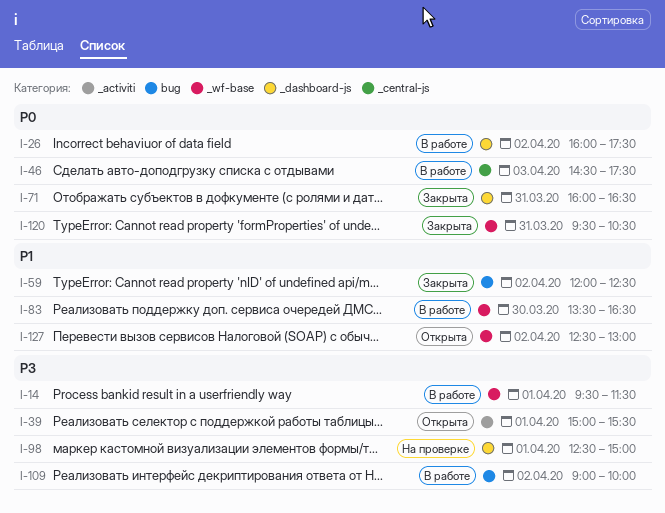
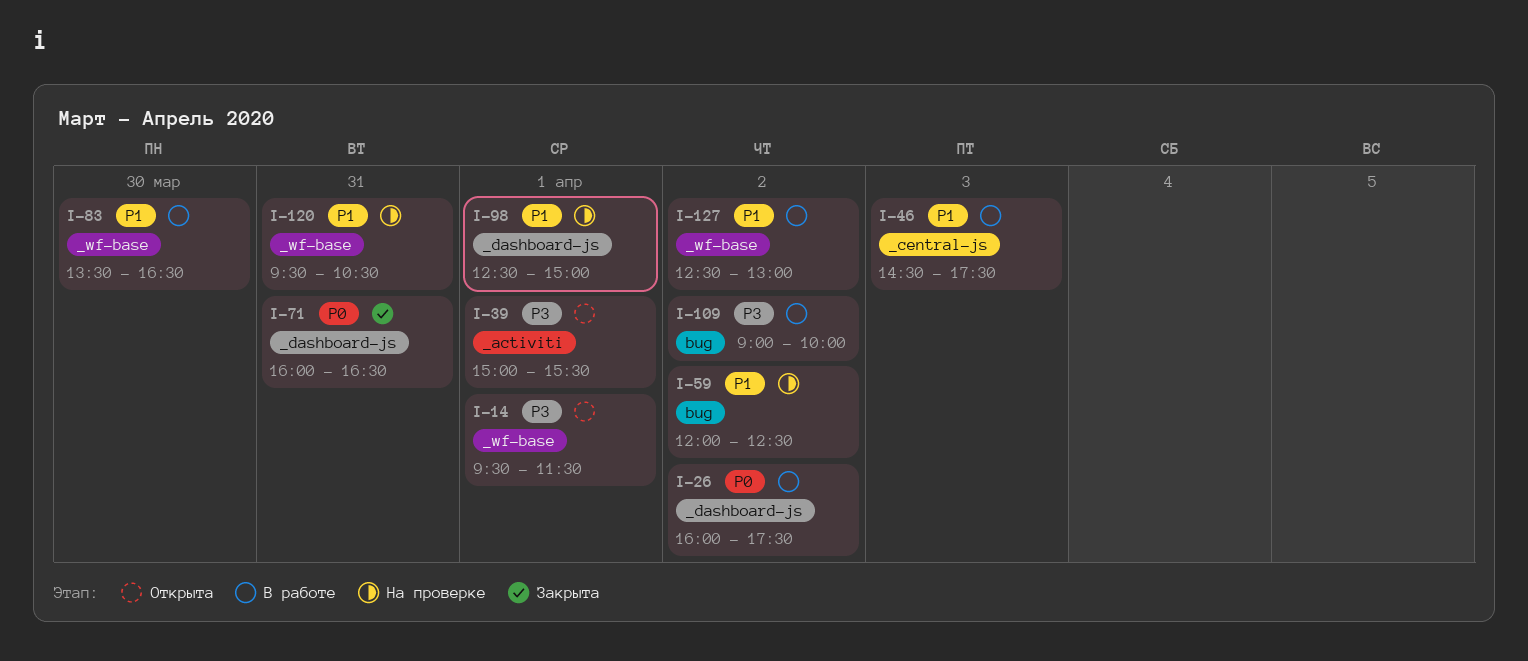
I-14, status: В работе -> Открыта
I-46, priority: P0 -> P1
I-59, status: Закрыта -> На проверке
I-98, priority: P3 -> P1
I-120, status: Закрыта -> На проверке
I-120, priority: P0 -> P1
I-127, status: Открыта -> В работе

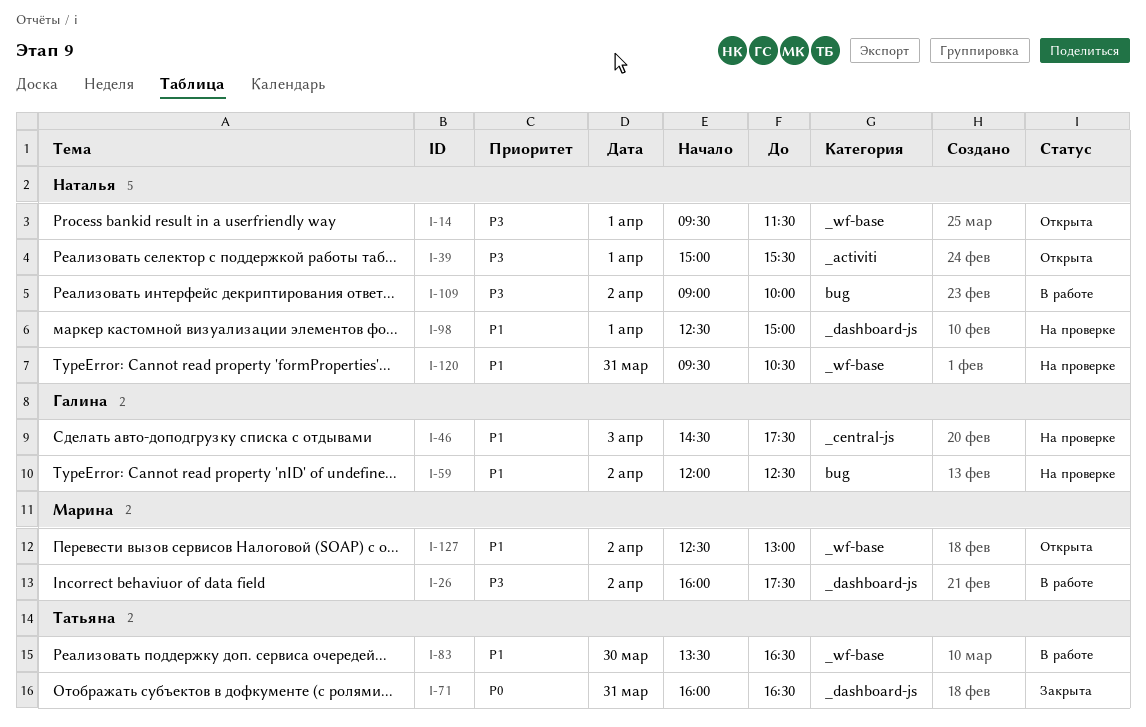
I-26, priority: P0 -> P3
I-46, status: В работе -> На проверке
I-127, status: В работе -> Открыта

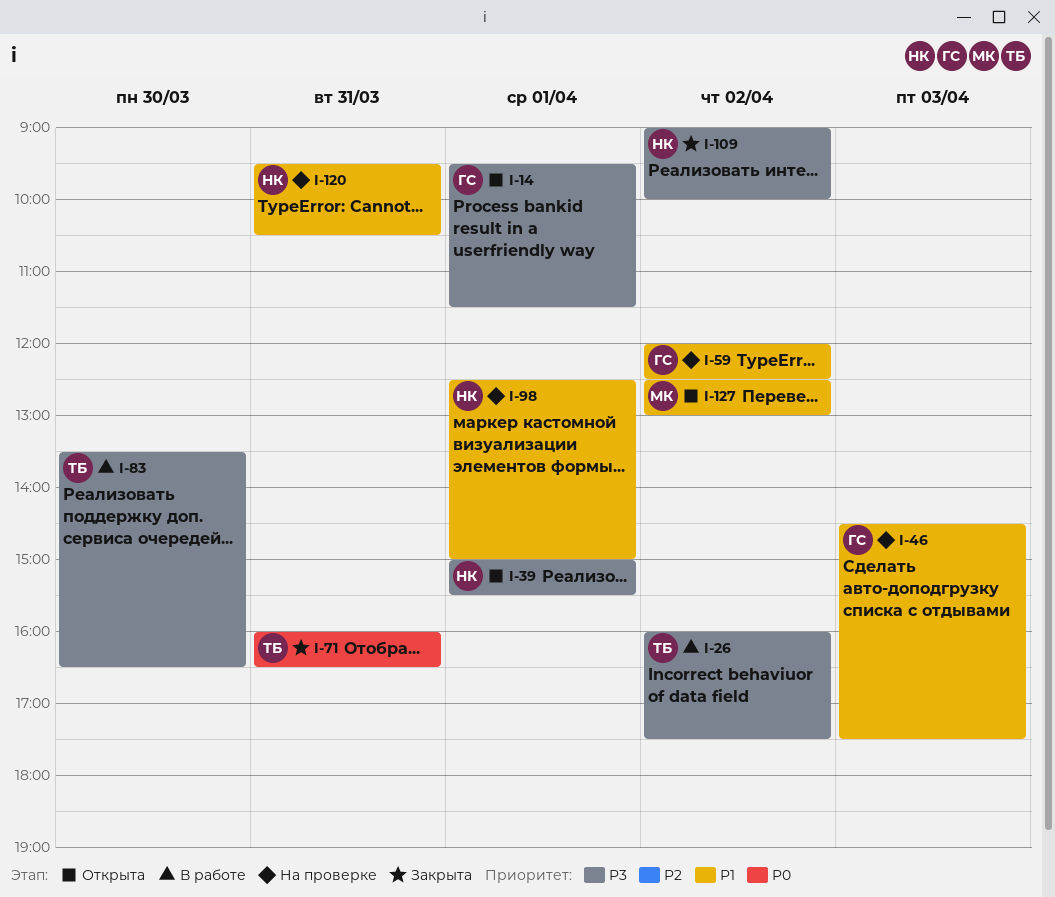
I-14, owner: Наталья -> Галина
I-26, owner: Марина -> Татьяна
I-83, priority: P1 -> P3
I-109, status: В работе -> Закрыта

